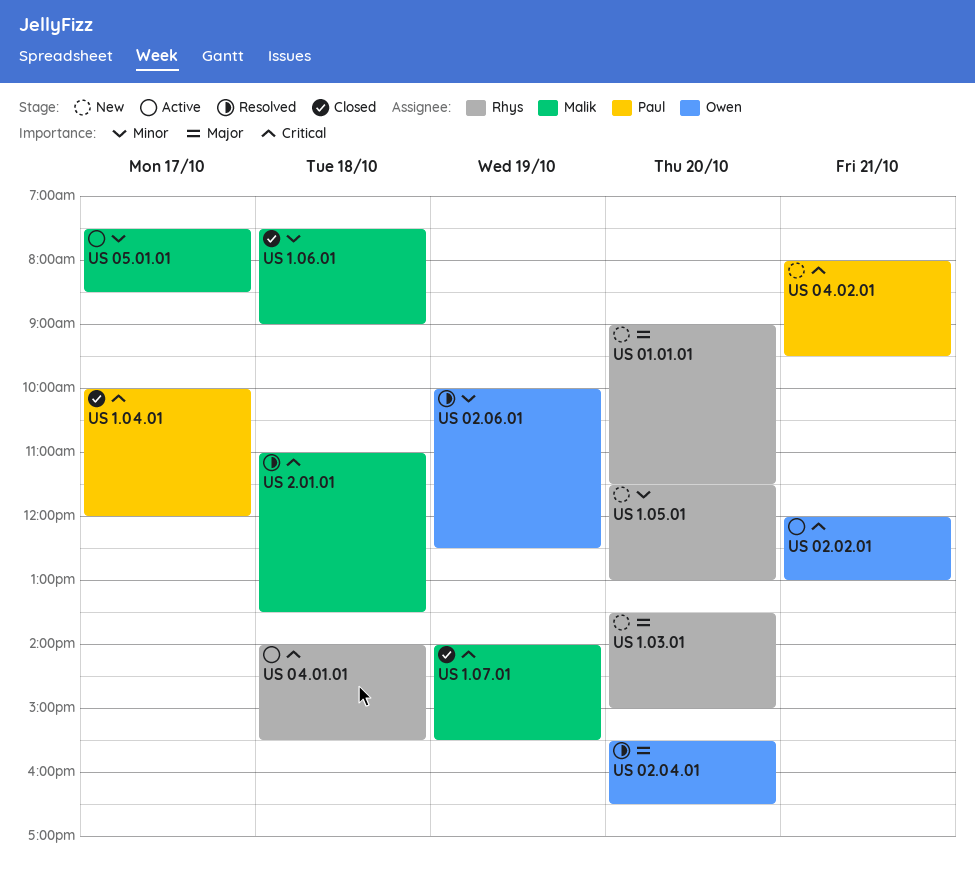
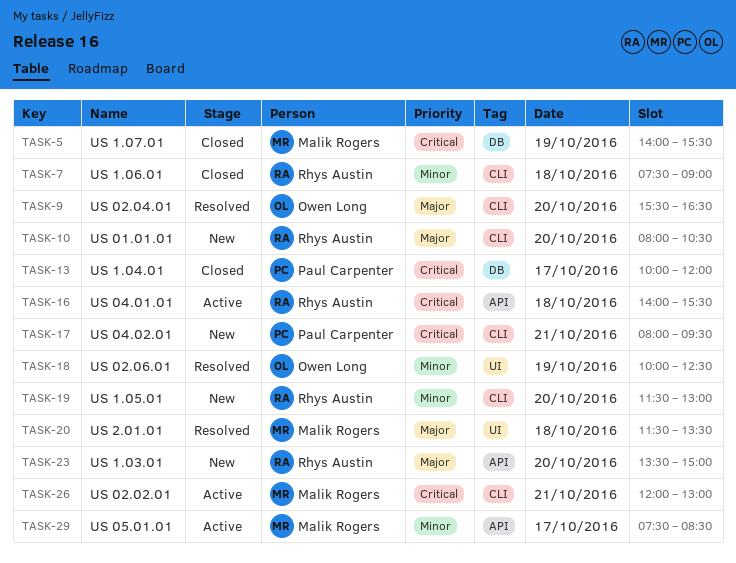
US 01.01.01, begins: 09:00 -> 08:00
US 01.01.01, ends: 11:30 -> 10:30
US 02.02.01, owner: Owen Long -> Malik Rogers
US 1.06.01, owner: Malik Rogers -> Rhys Austin
US 2.01.01, priority: Critical -> Major
US 2.01.01, begins: 11:00 -> 11:30

